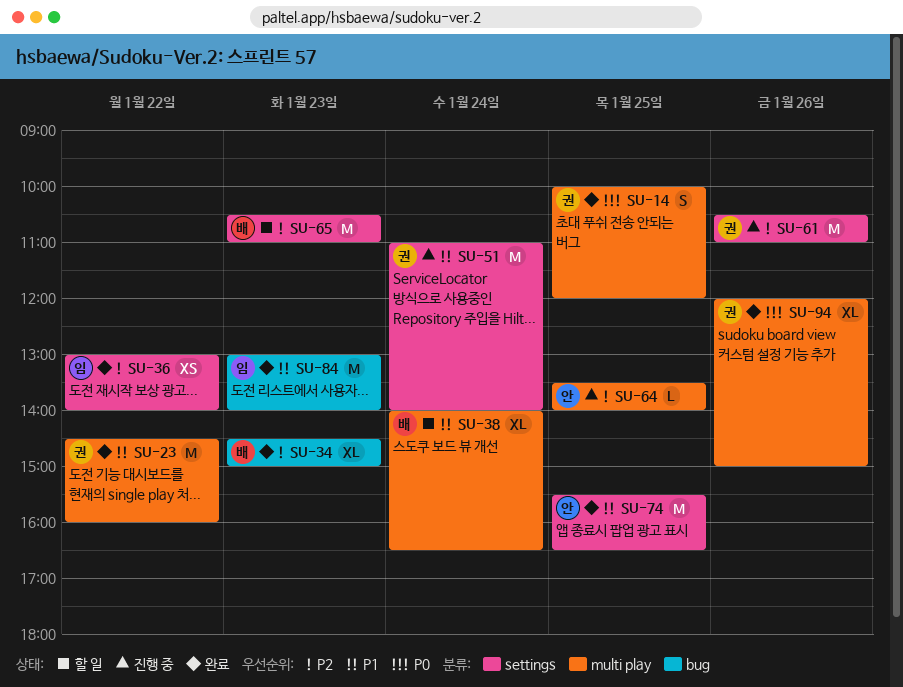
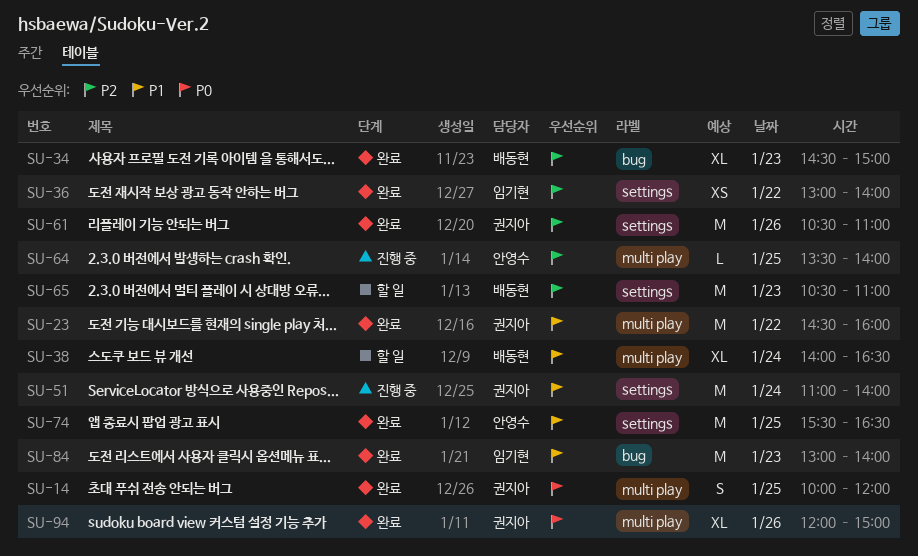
SU-61, status: 진행 중 -> 완료

